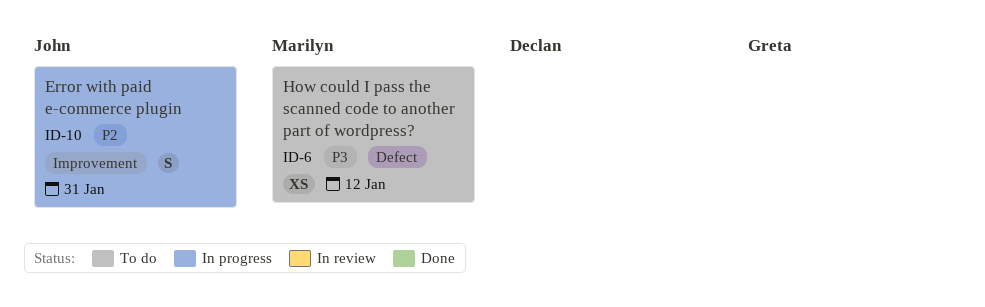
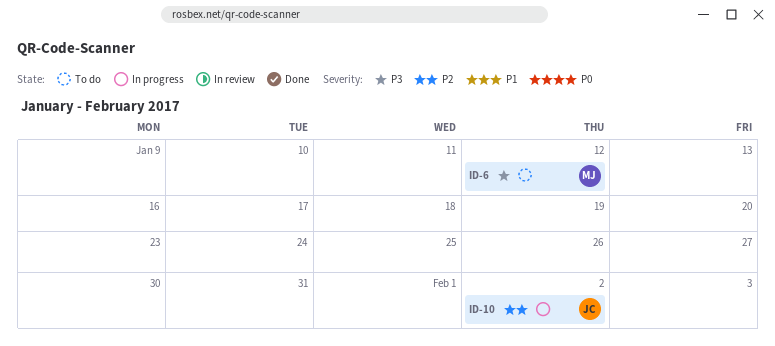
ID-10, due: Jan 31 -> Feb 2

